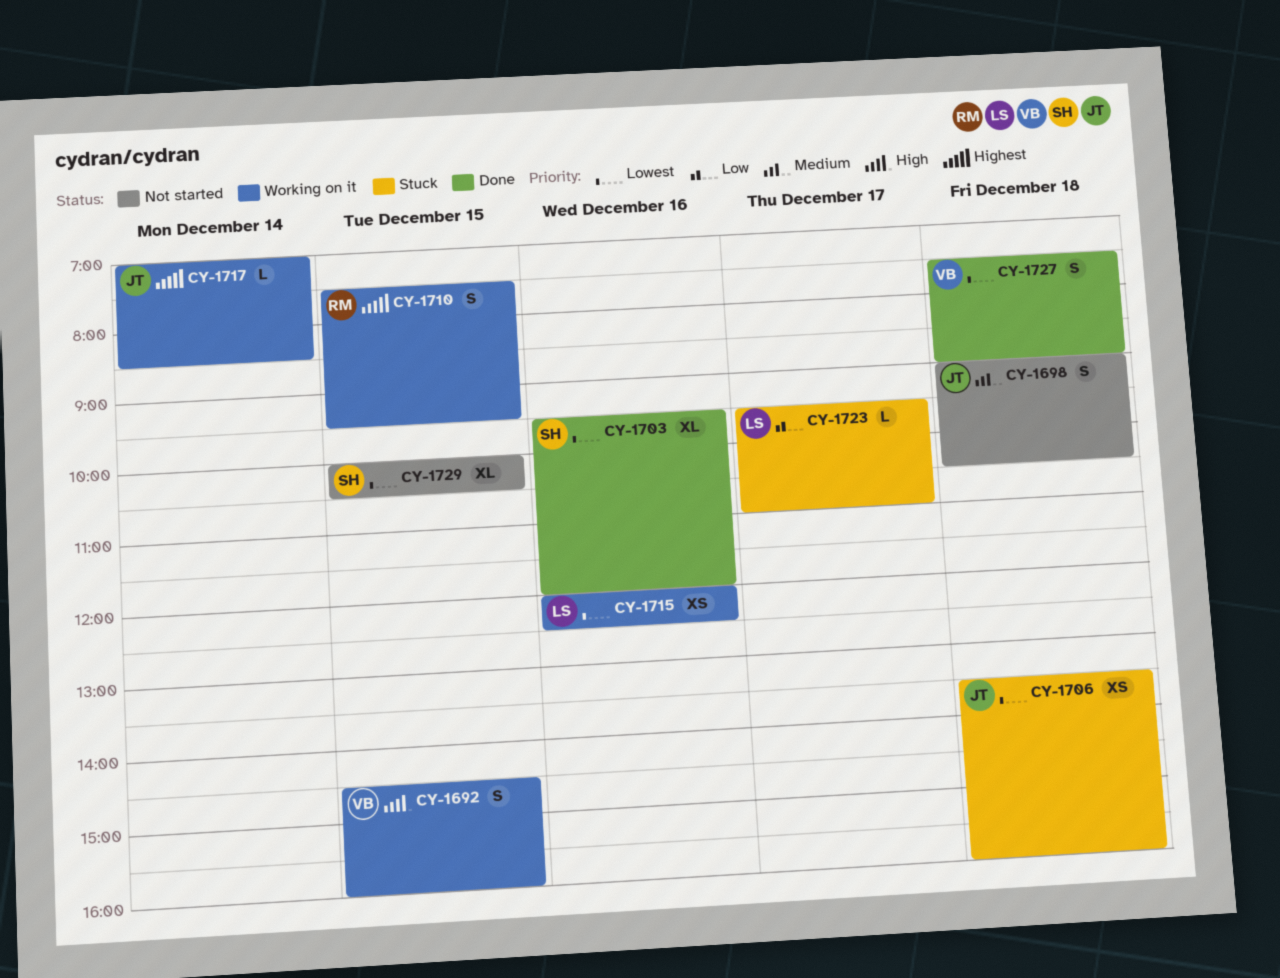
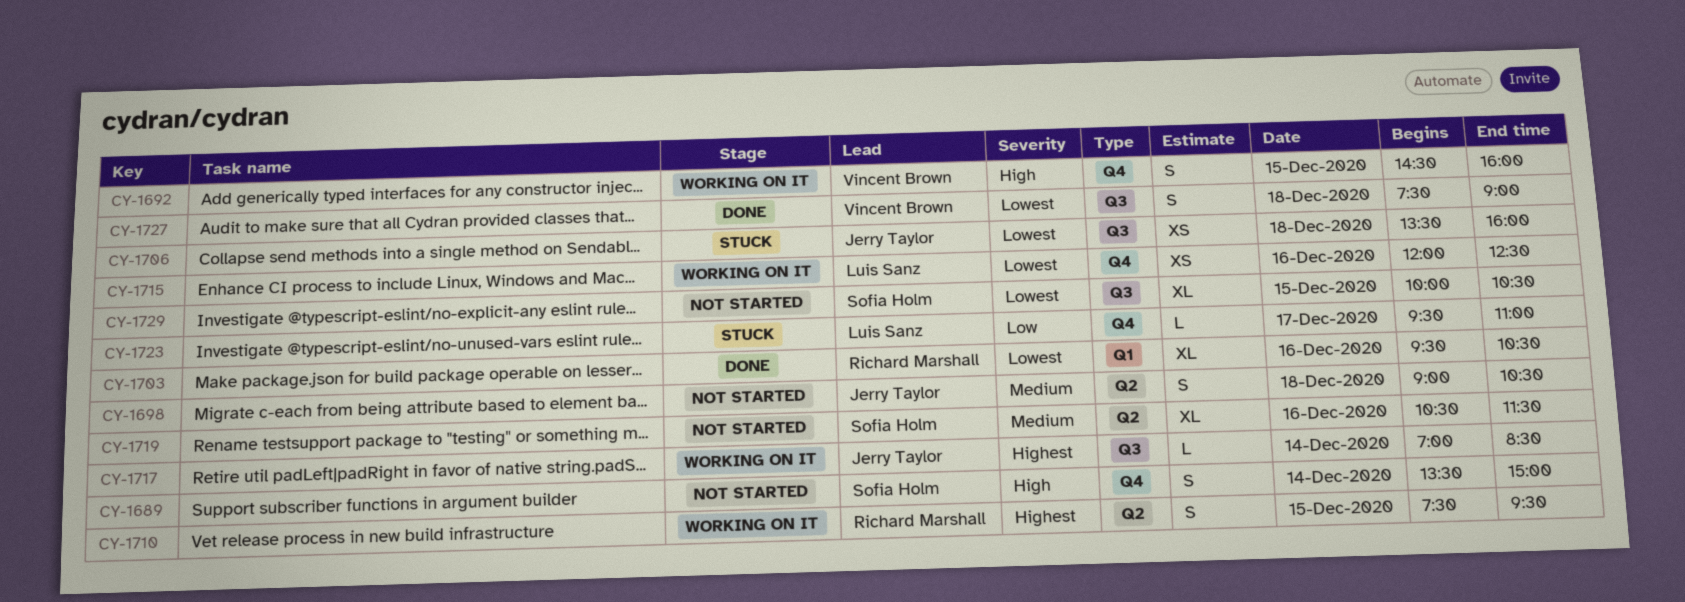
CY-1689: none -> present
CY-1703, owner: Sofia Holm -> Richard Marshall
CY-1703, ends: 12:00 -> 10:30
CY-1719: none -> present

